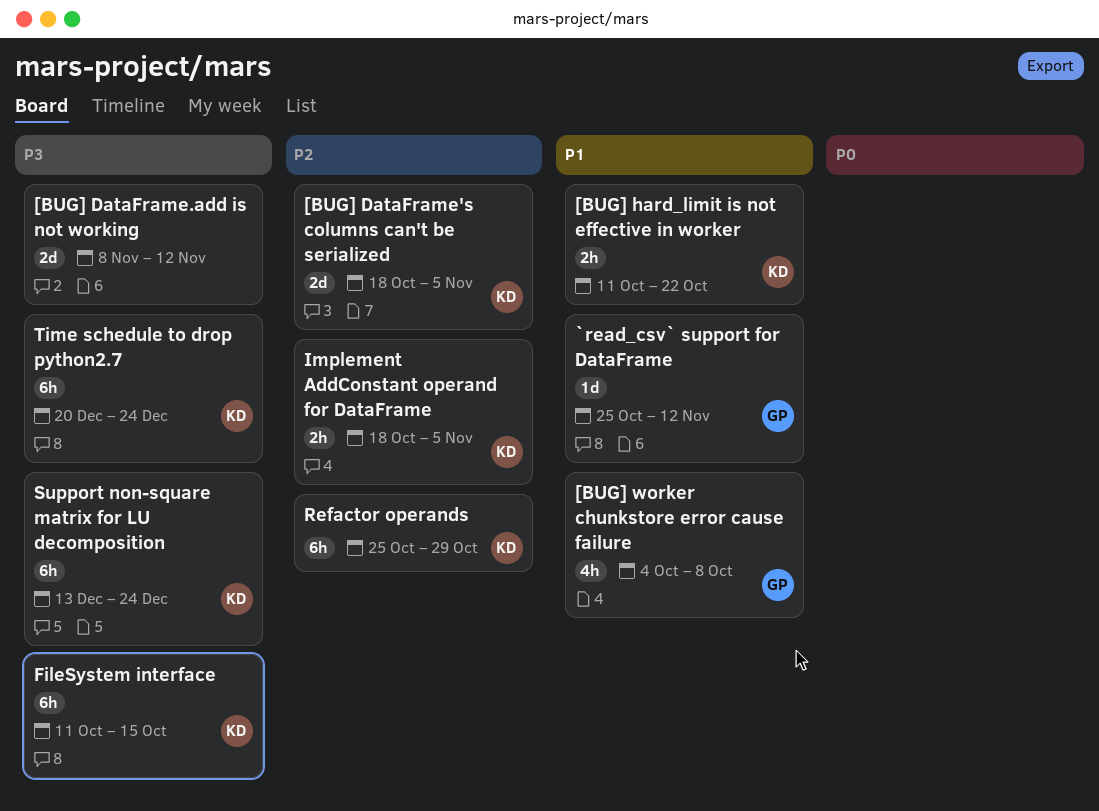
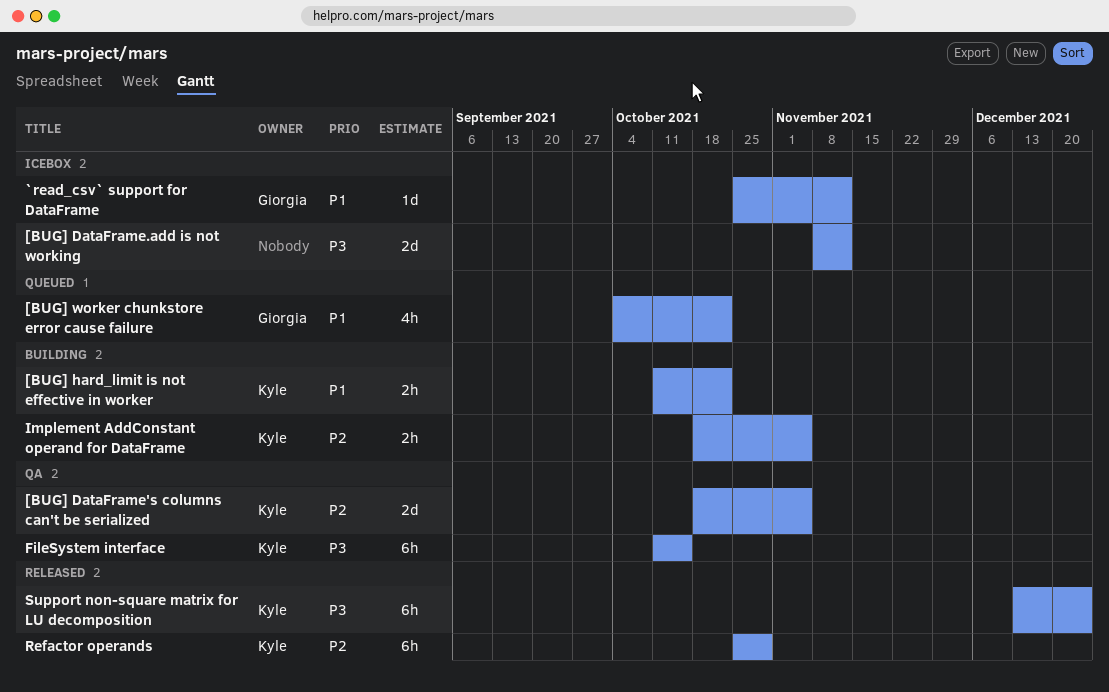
[BUG] worker chunkstore error cause failure, due: Oct 8 -> Oct 22
Time schedule to drop python2.7: present -> none

